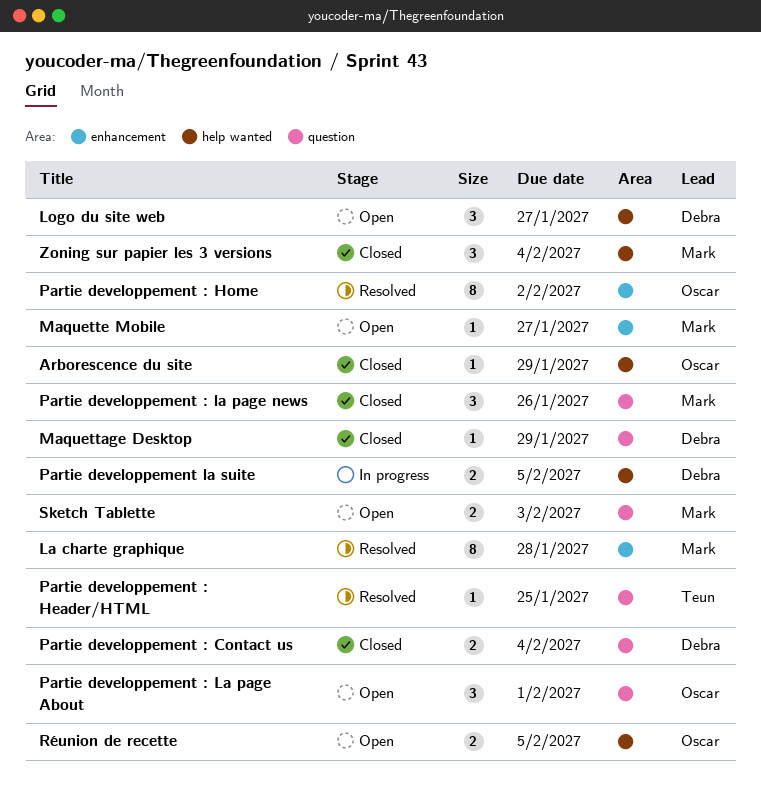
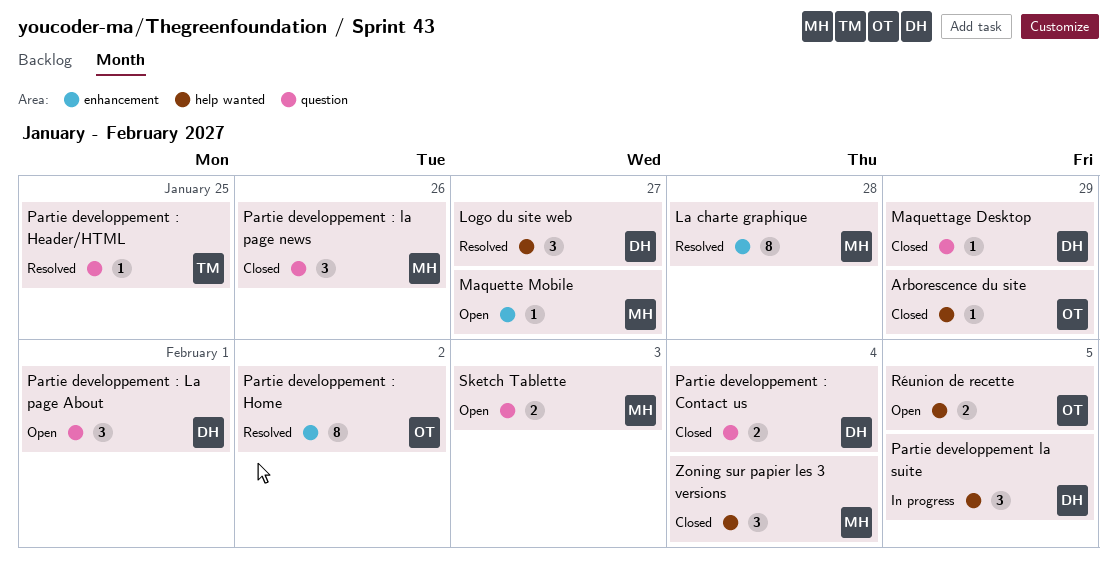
Logo du site web, status: Open -> Resolved
Partie developpement : La page About, owner: Oscar -> Debra
Partie developpement la suite, estimate: 2 -> 3

